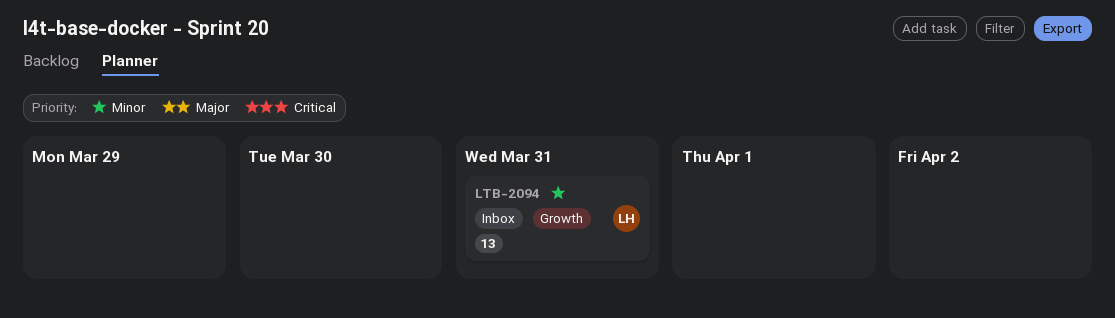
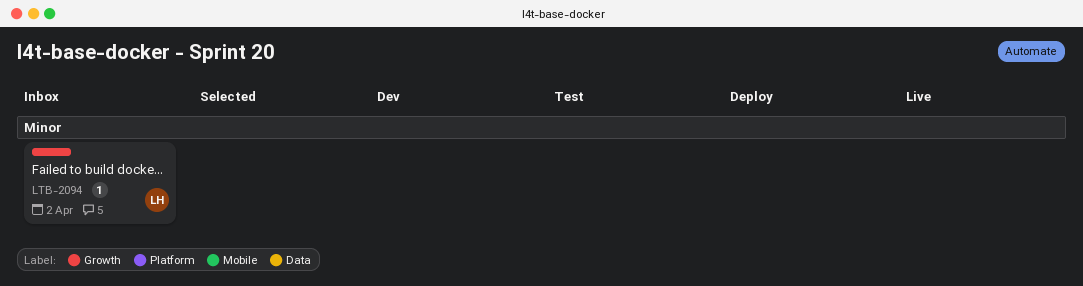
LTB-2094, estimate: 13 -> 1
LTB-2094, due: Mar 31 -> Apr 2

